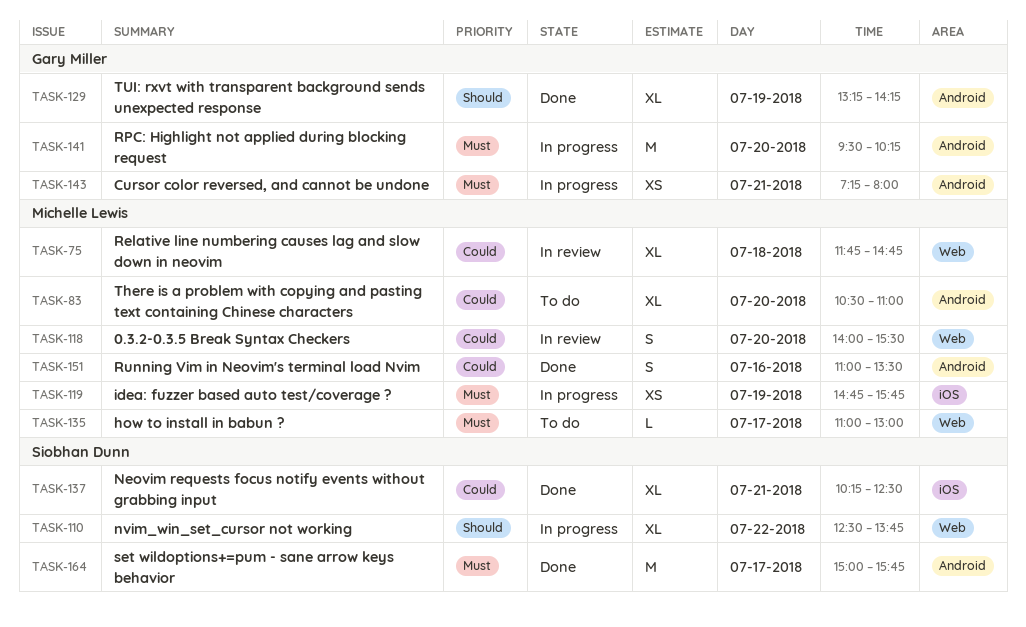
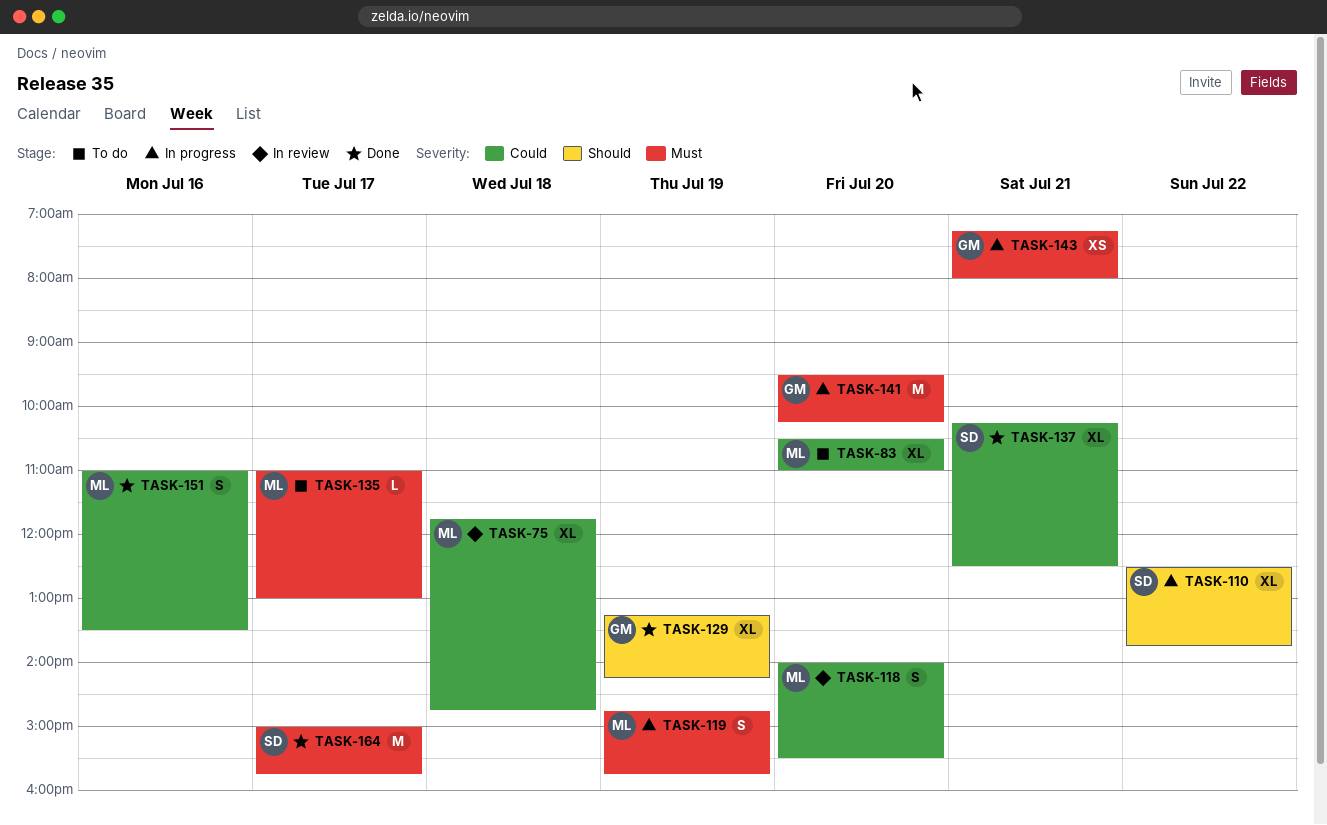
TASK-119, estimate: XS -> S

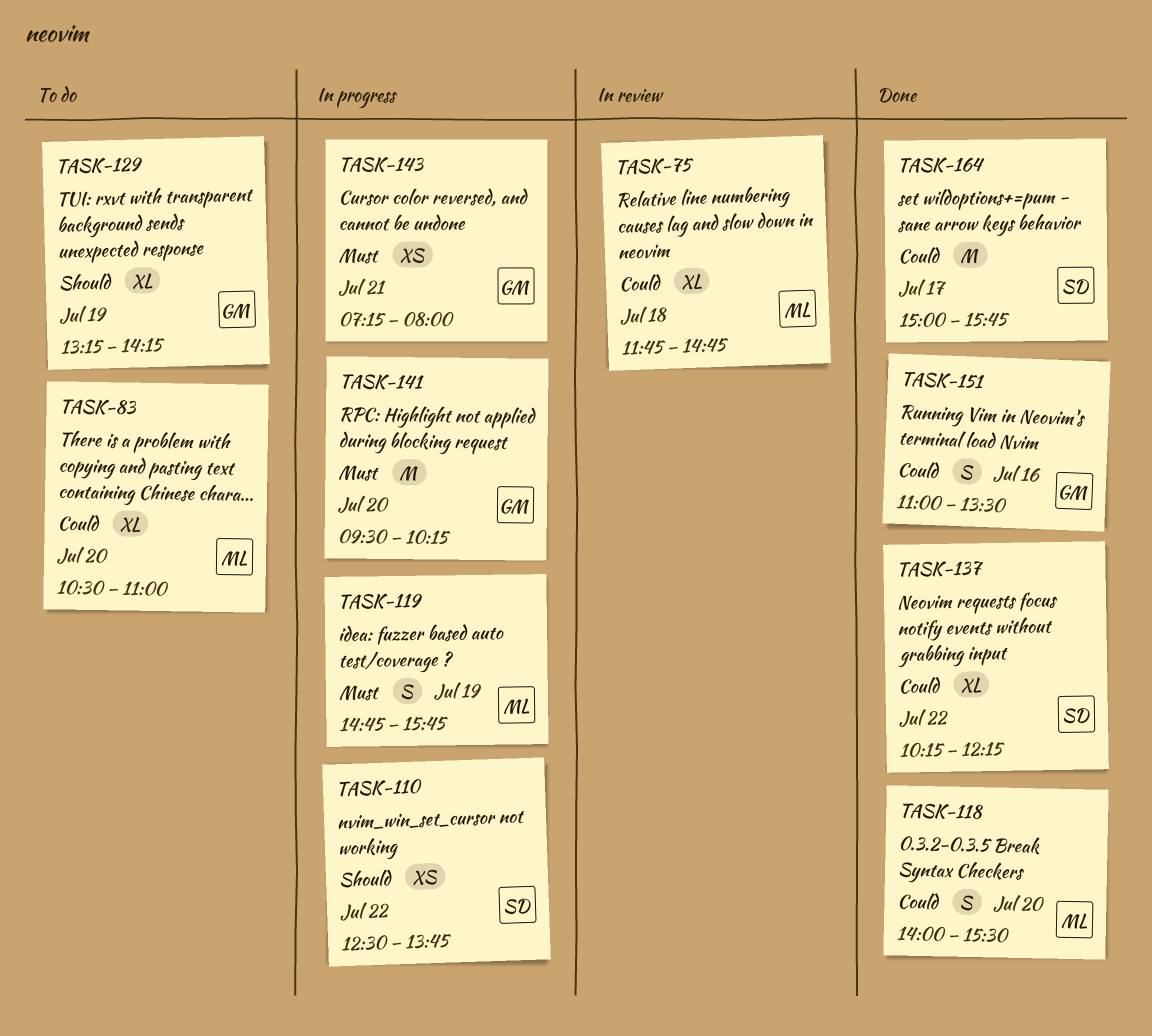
TASK-110, estimate: XL -> XS
TASK-118, status: In review -> Done
TASK-129, status: Done -> To do
TASK-135: present -> none
TASK-137, day: Jul 21 -> Jul 22
TASK-137, ends: 12:30 -> 12:15
TASK-151, owner: ML -> GM
TASK-164, priority: Must -> Could

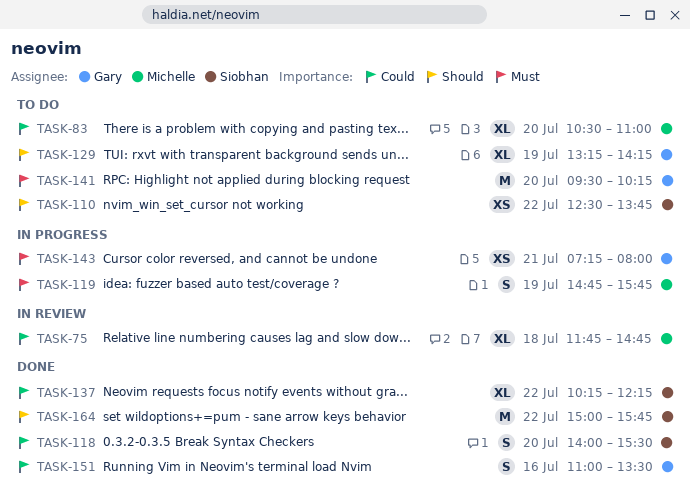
TASK-110, status: In progress -> To do
TASK-118, owner: Michelle -> Siobhan
TASK-141, status: In progress -> To do
TASK-164, priority: Could -> Should
TASK-164, day: Jul 17 -> Jul 22

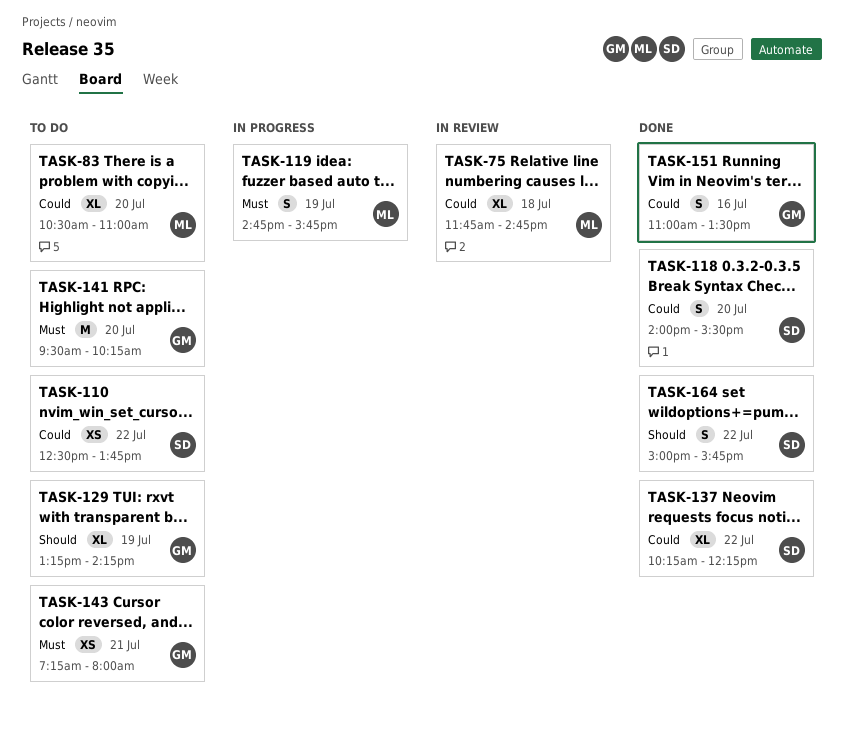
TASK-110, priority: Should -> Could
TASK-143, status: In progress -> To do
TASK-164, estimate: M -> S

